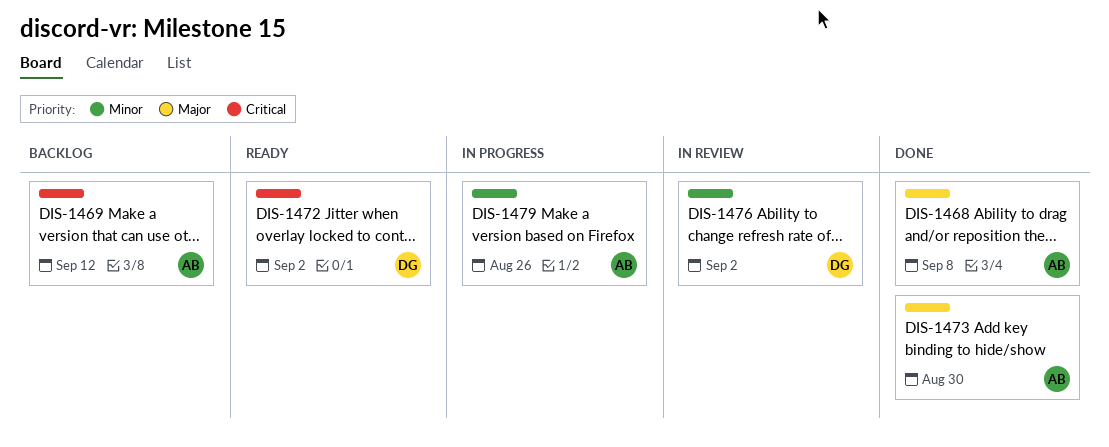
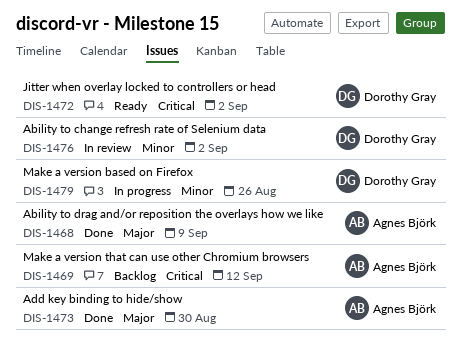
DIS-1468, due: Sep 8 -> Sep 9
DIS-1479, owner: Agnes Björk -> Dorothy Gray

